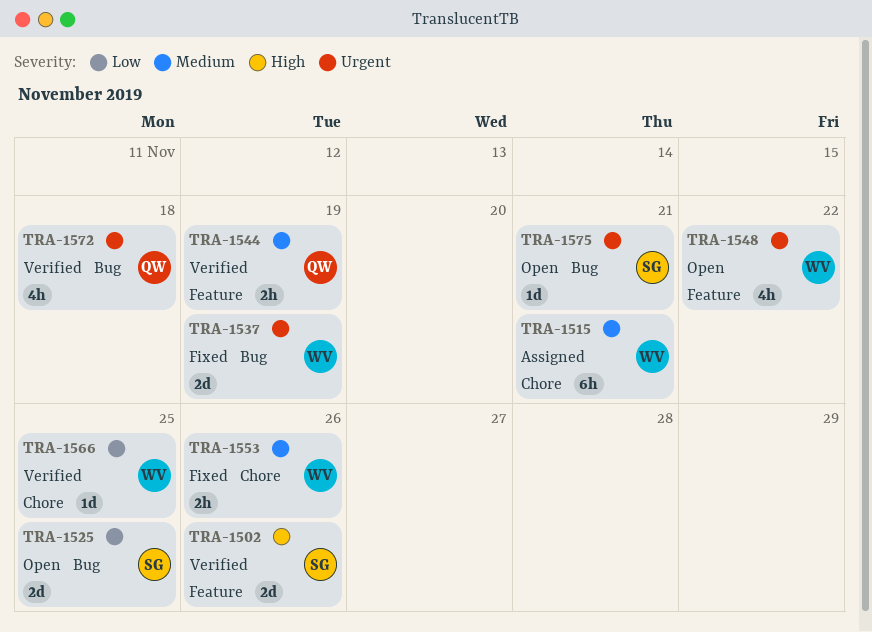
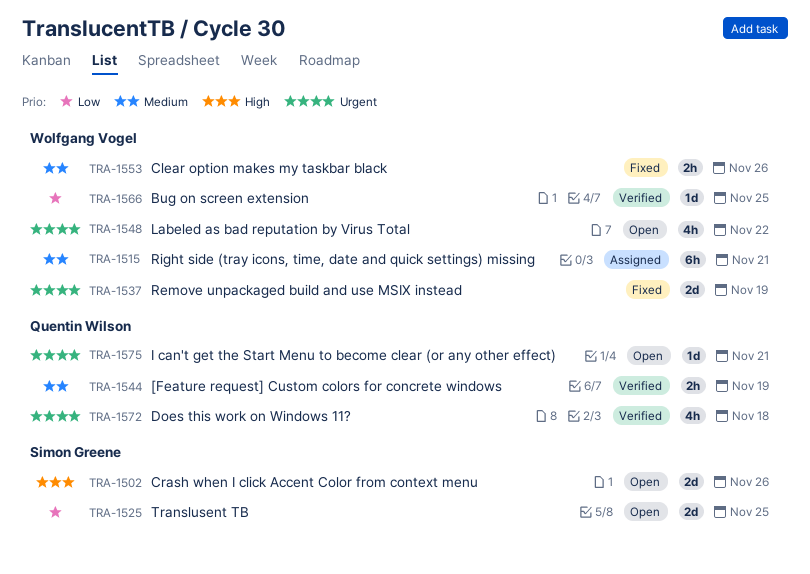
TRA-1502, status: Verified -> Open
TRA-1575, owner: Simon Greene -> Quentin Wilson

